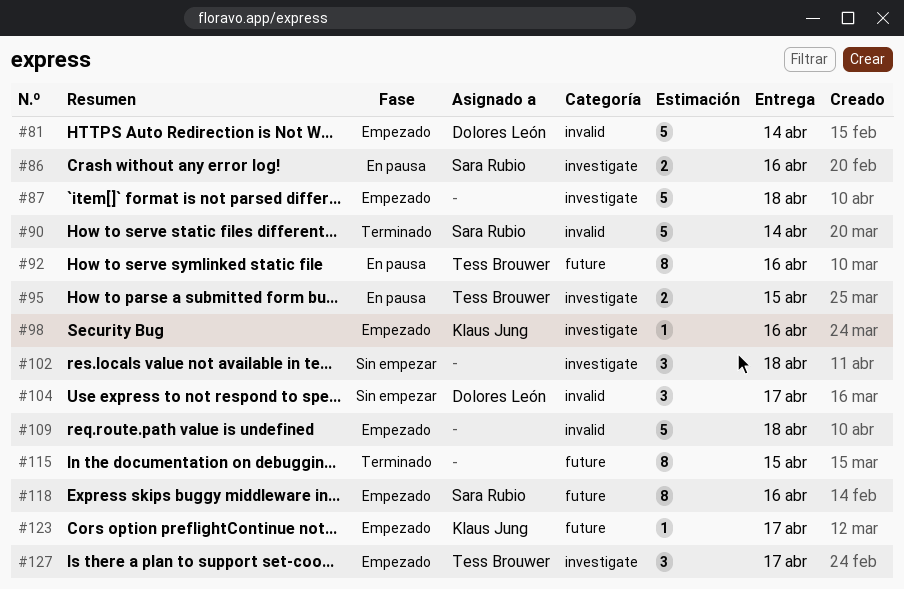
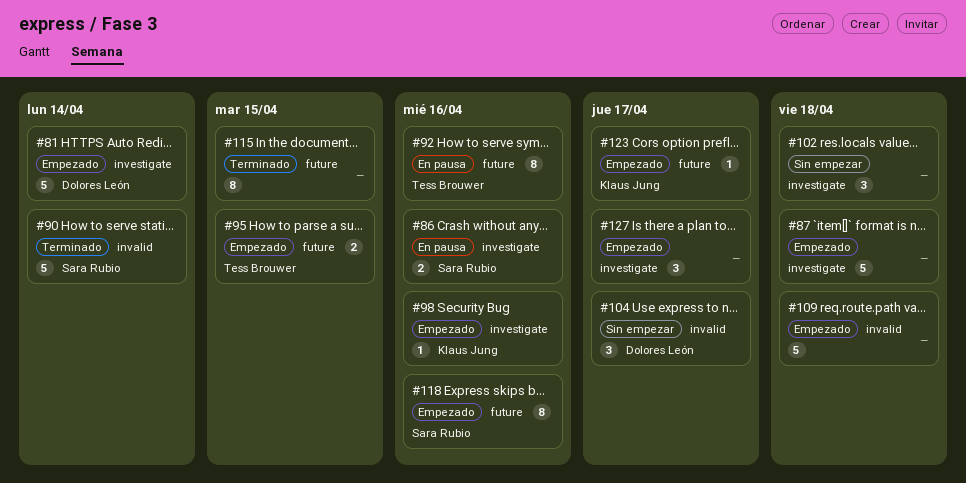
#81, label: invalid -> investigate
#95, status: En pausa -> Empezado
#95, label: investigate -> future
#127, owner: Tess Brouwer -> none

